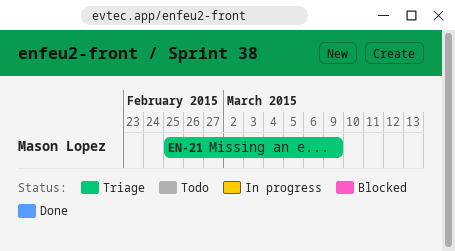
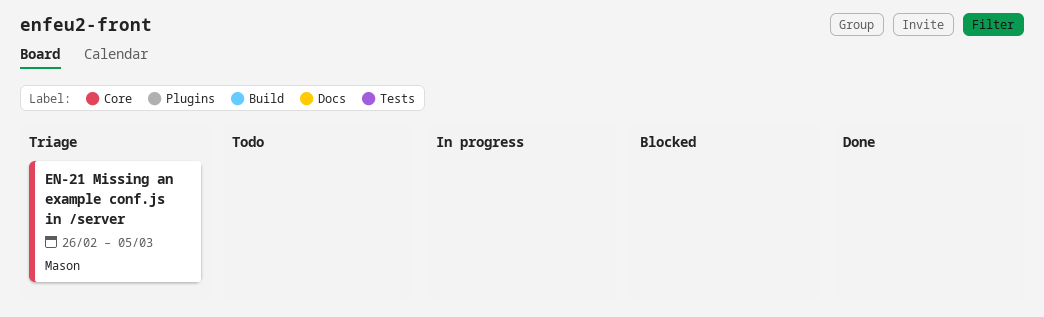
EN-21, start: Feb 25 -> Feb 26
EN-21, due: Mar 9 -> Mar 5

